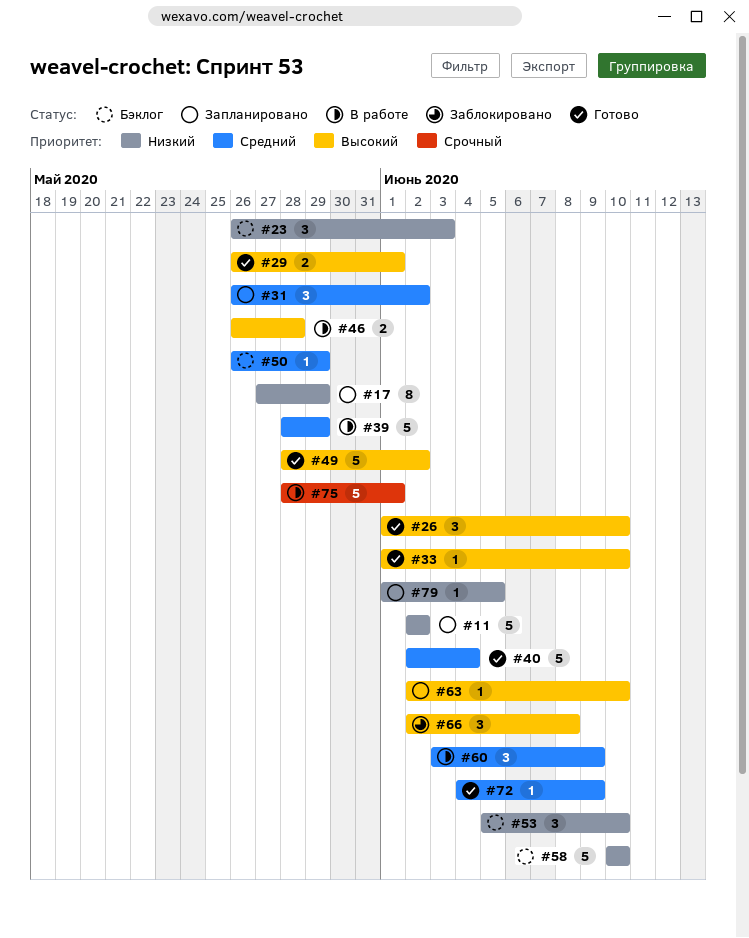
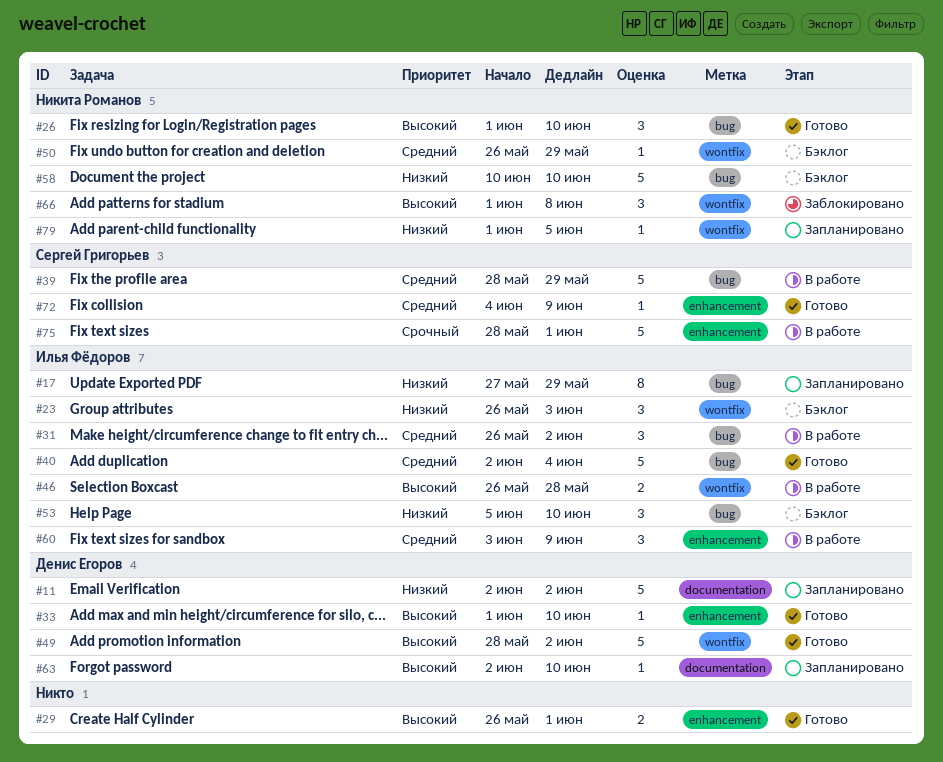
#31, status: Запланировано -> В работе
#66, start: Jun 2 -> Jun 1

